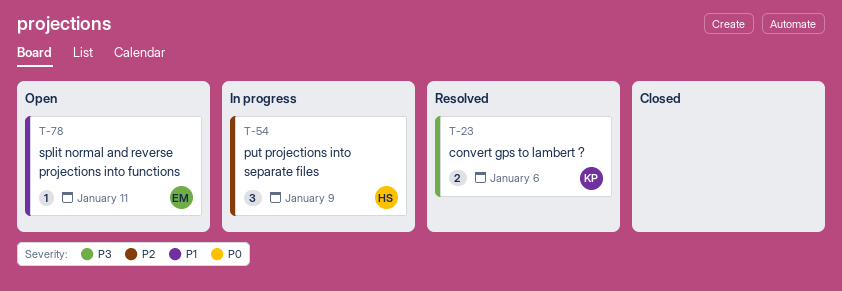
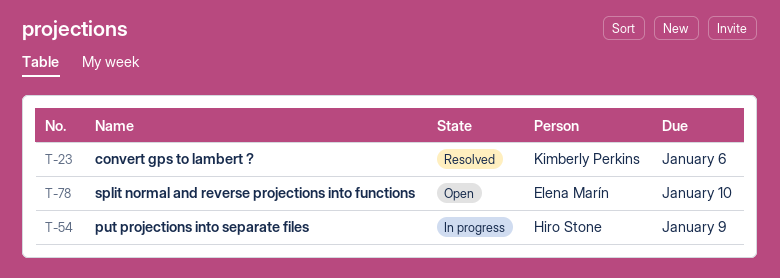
T-78, due: Jan 11 -> Jan 10

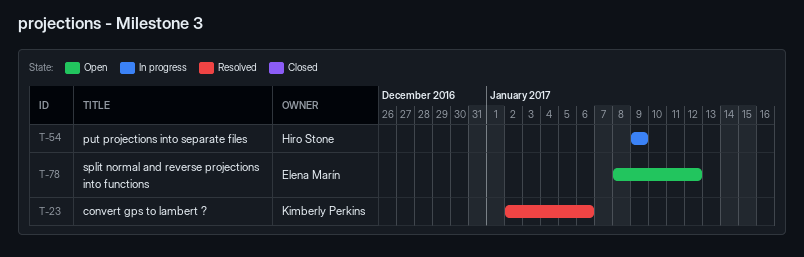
T-78, due: Jan 10 -> Jan 12

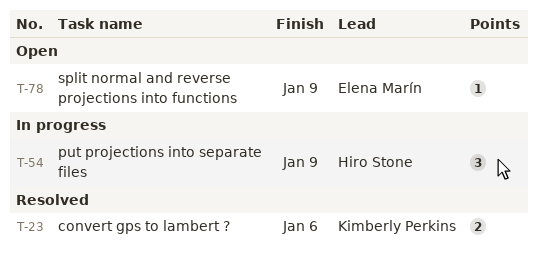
T-78, due: Jan 12 -> Jan 9

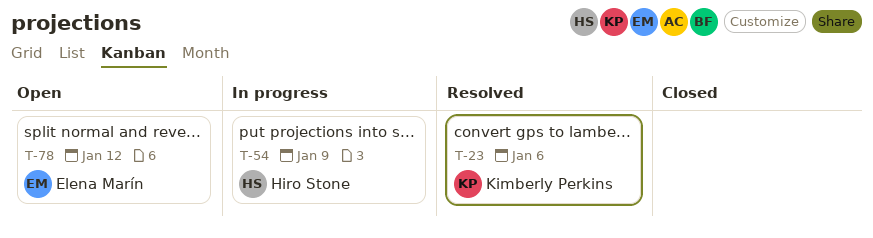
T-78, due: Jan 9 -> Jan 12

